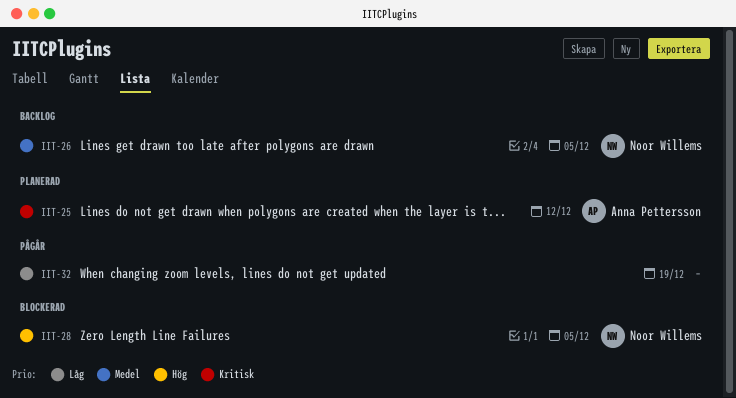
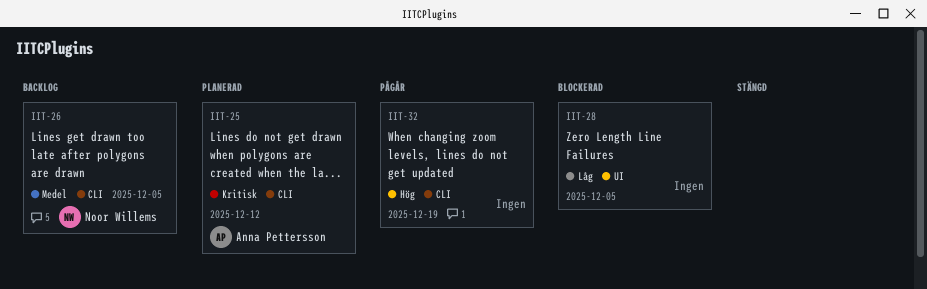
IIT-28, owner: Noor Willems -> none
IIT-28, priority: Hög -> Låg
IIT-32, priority: Låg -> Hög

